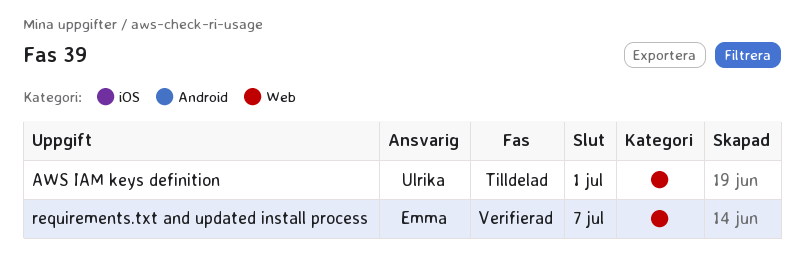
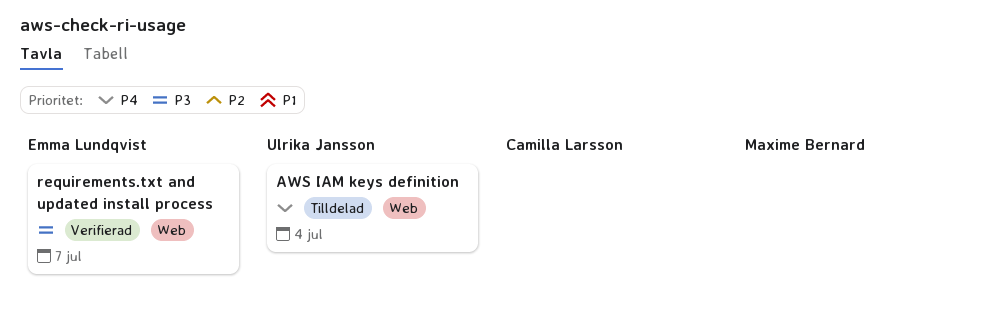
AWS IAM keys definition, due: Jul 1 -> Jul 4

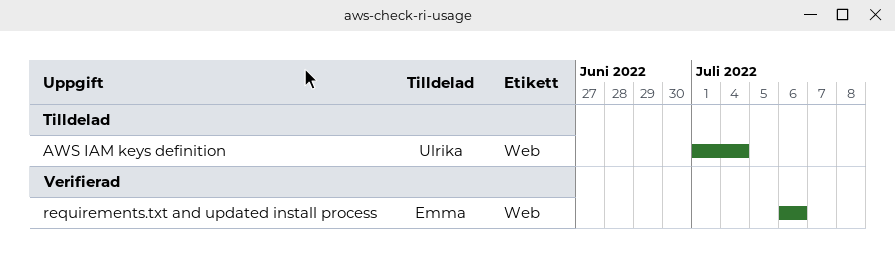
requirements.txt and updated install process, due: Jul 7 -> Jul 6

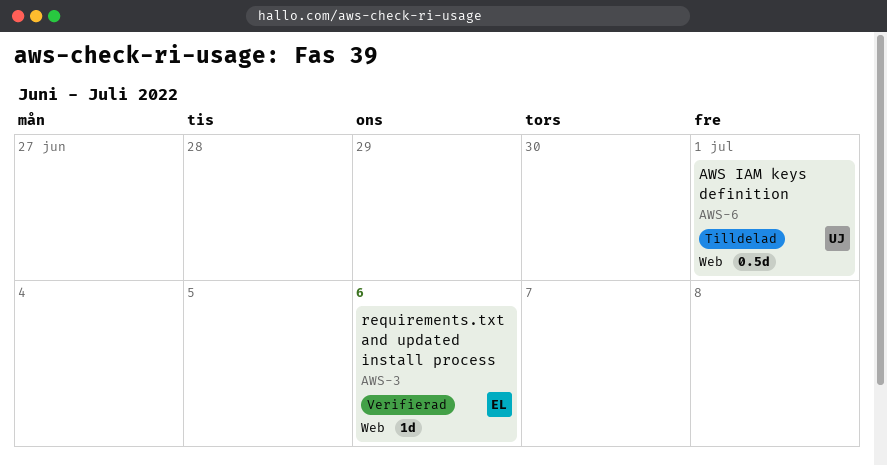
AWS IAM keys definition, due: Jul 4 -> Jul 1

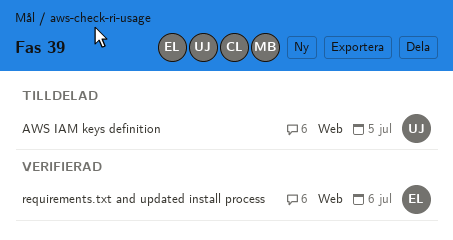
AWS IAM keys definition, due: Jul 1 -> Jul 5

